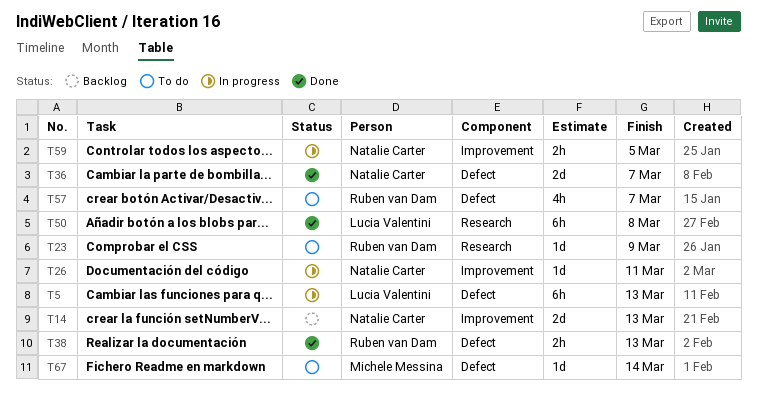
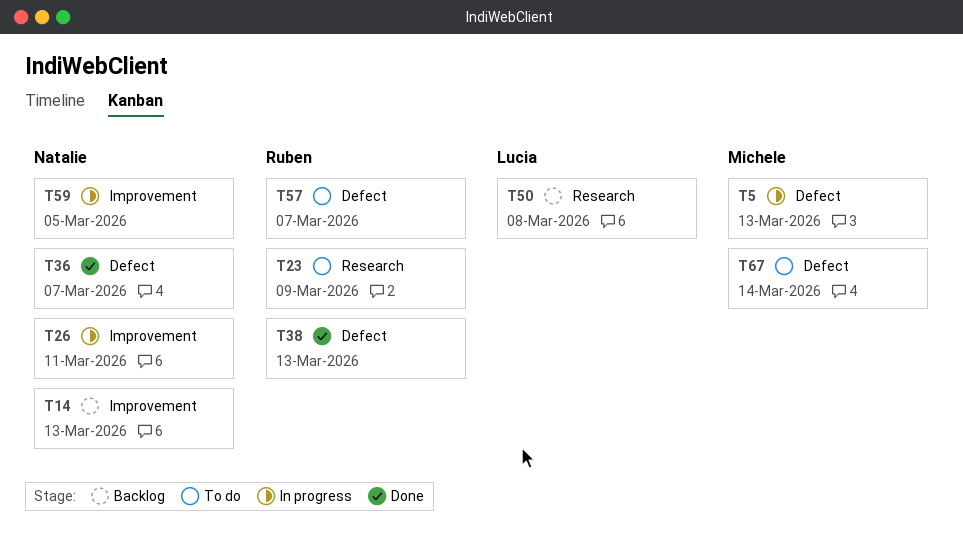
T5, owner: Lucia Valentini -> Michele Messina
T50, status: Done -> Backlog

